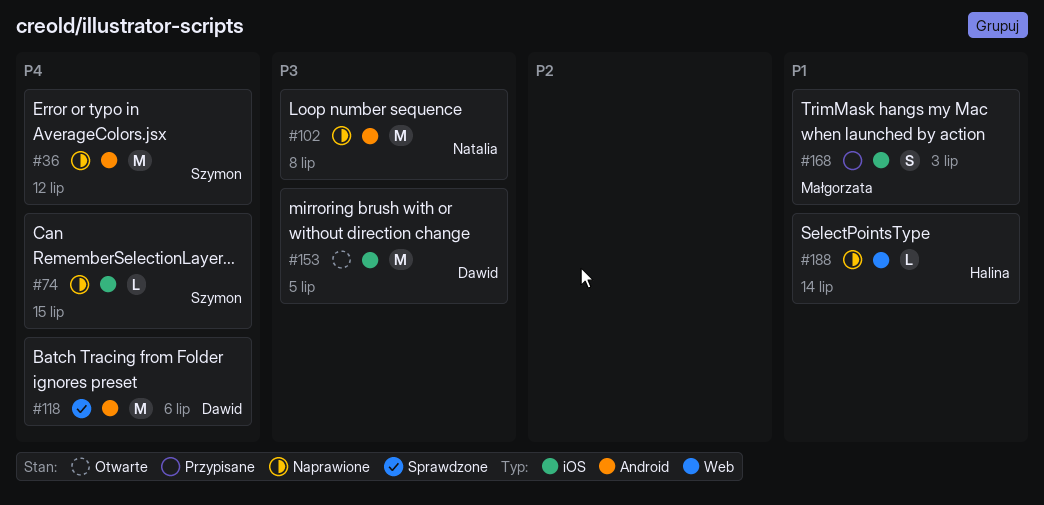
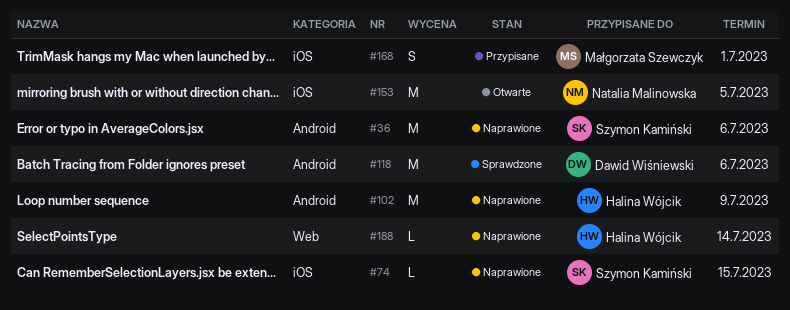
#36, due: Jul 12 -> Jul 6
#102, owner: Natalia Malinowska -> Halina Wójcik
#102, due: Jul 8 -> Jul 9
#153, owner: Dawid Wiśniewski -> Natalia Malinowska
#168, due: Jul 3 -> Jul 1

